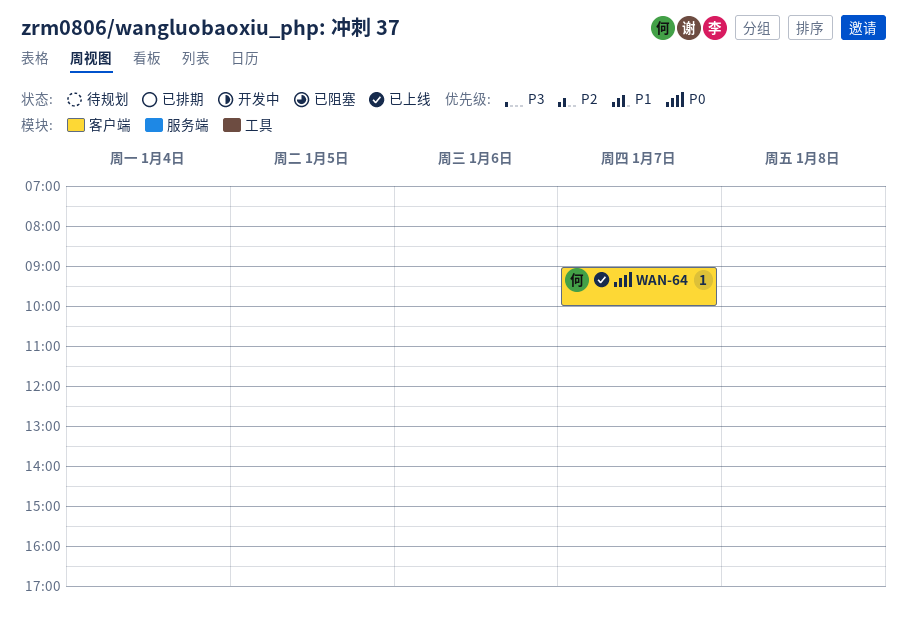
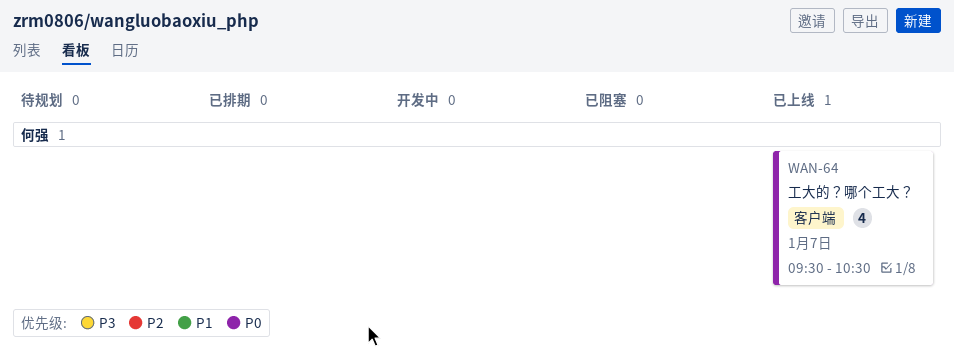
WAN-64, estimate: 1 -> 4
WAN-64, begins: 09:00 -> 09:30
WAN-64, ends: 10:00 -> 10:30

